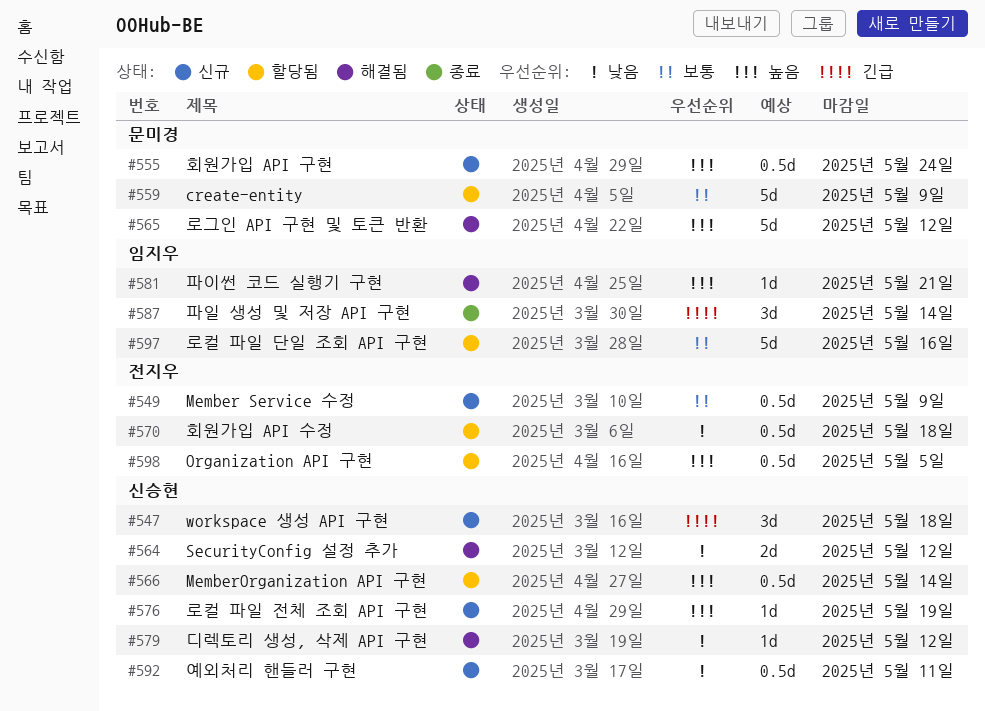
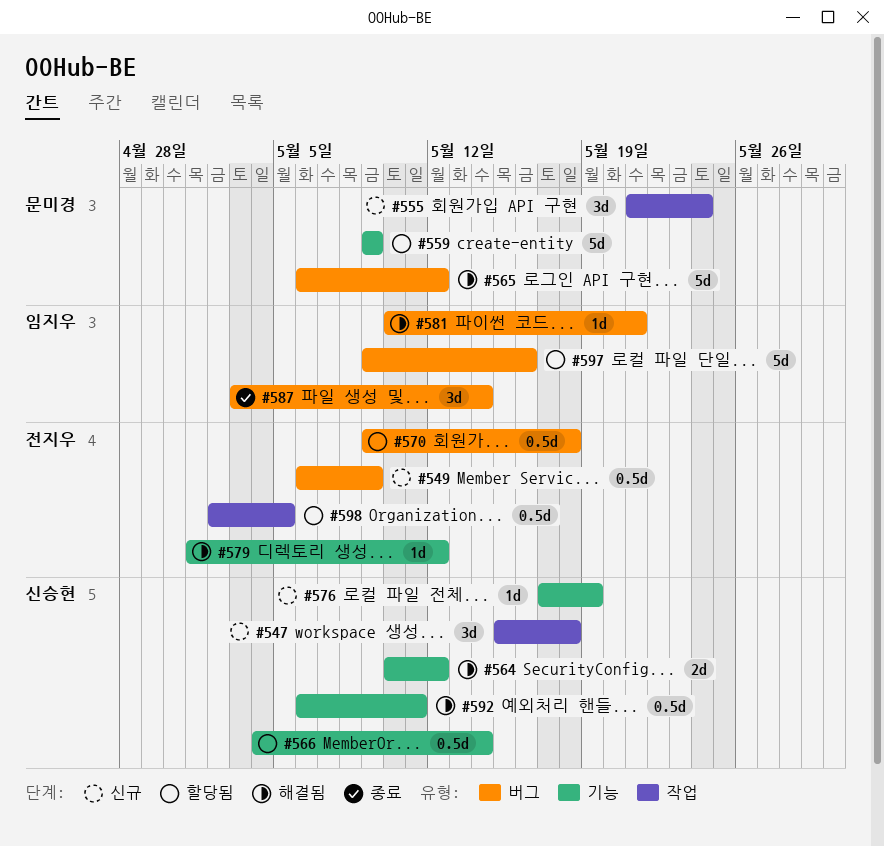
#555, estimate: 0.5d -> 3d
#579, owner: 신승현 -> 전지우
#592, status: 신규 -> 해결됨

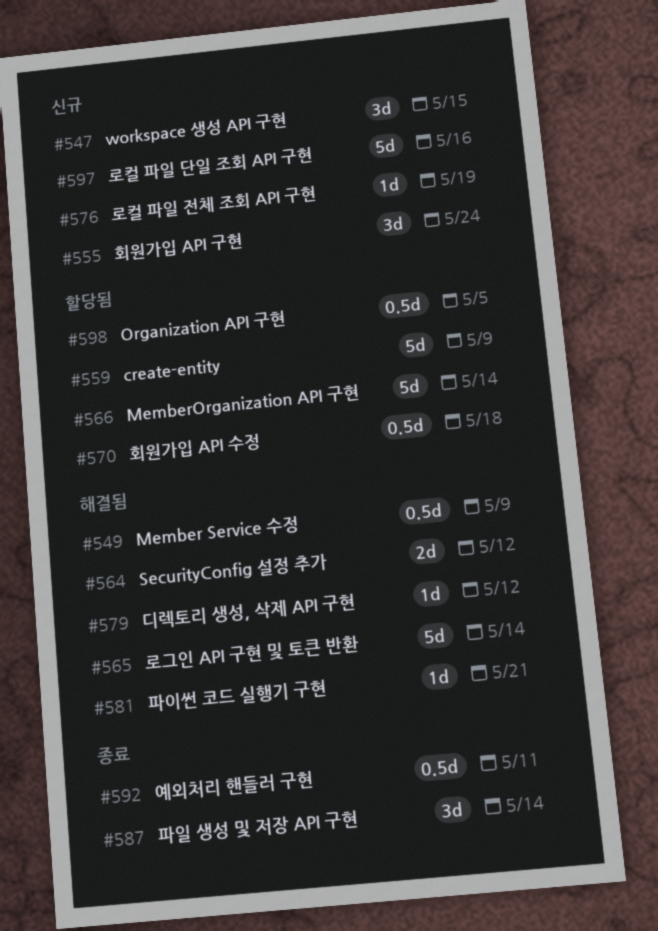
#547, due: May 18 -> May 15
#549, status: 신규 -> 해결됨
#565, due: May 12 -> May 14
#566, estimate: 0.5d -> 5d
#592, status: 해결됨 -> 종료
#597, status: 할당됨 -> 신규

